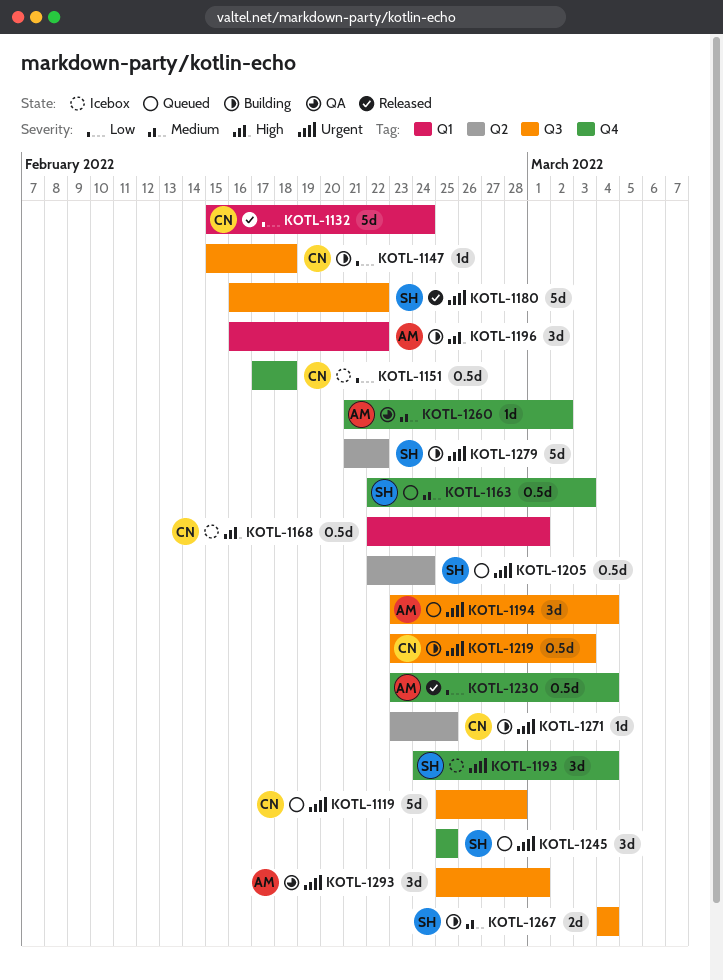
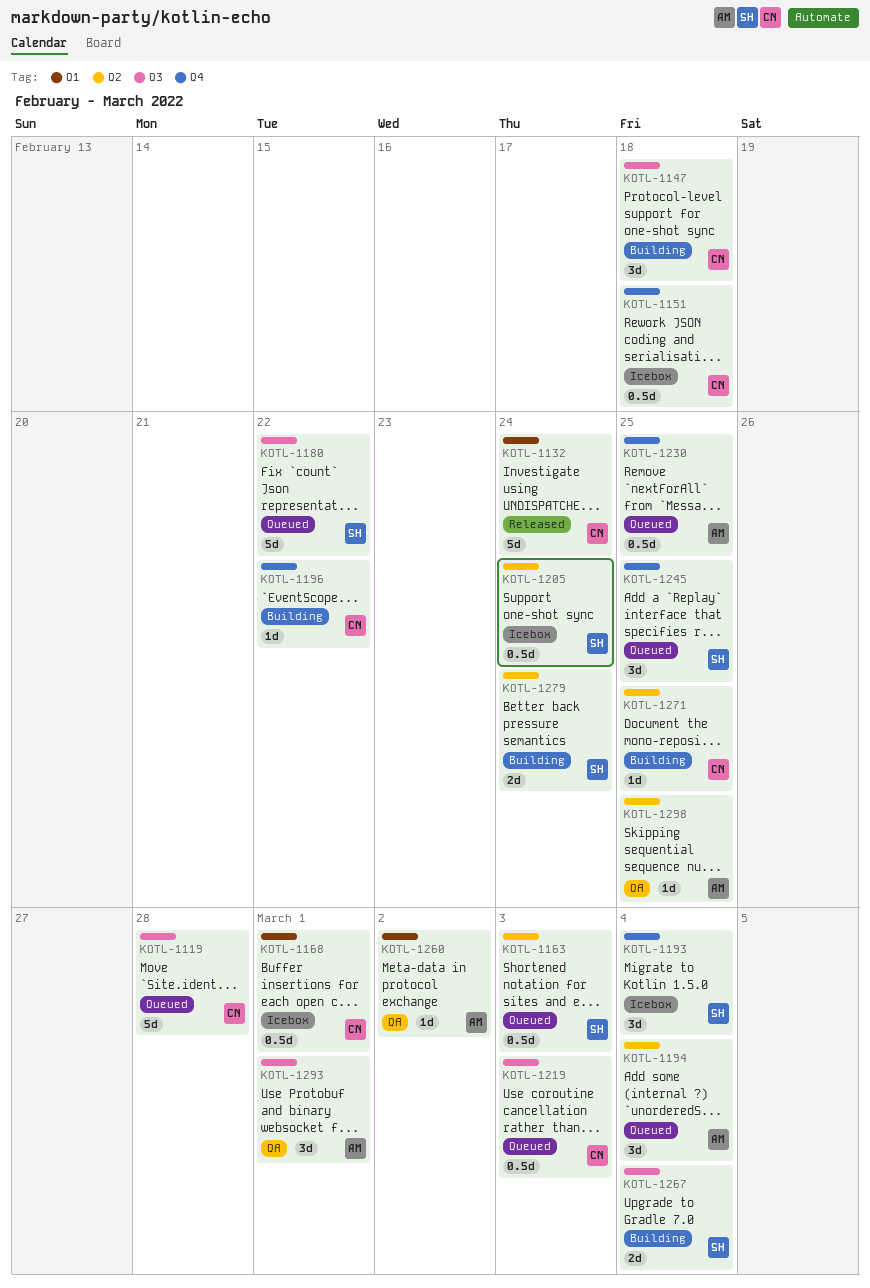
KOTL-1147, estimate: 1d -> 3d
KOTL-1163, label: Q4 -> Q2
KOTL-1180, status: Released -> Queued
KOTL-1194, label: Q3 -> Q2
KOTL-1196, owner: AM -> CN
KOTL-1196, label: Q1 -> Q4
KOTL-1196, estimate: 3d -> 1d
KOTL-1205, status: Queued -> Icebox
KOTL-1219, status: Building -> Queued
KOTL-1230, status: Released -> Queued
KOTL-1230, due: Mar 4 -> Feb 25
KOTL-1260, label: Q4 -> Q1
KOTL-1279, estimate: 5d -> 2d
KOTL-1279, due: Feb 22 -> Feb 24
KOTL-1298: none -> present

